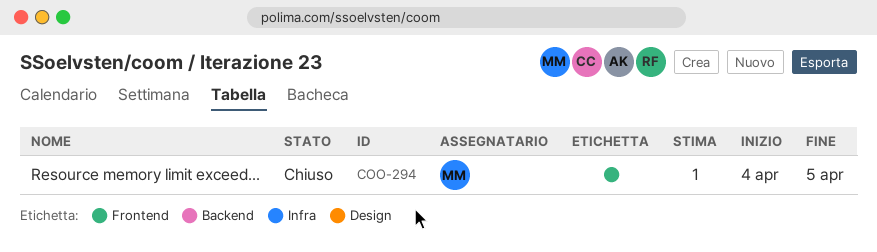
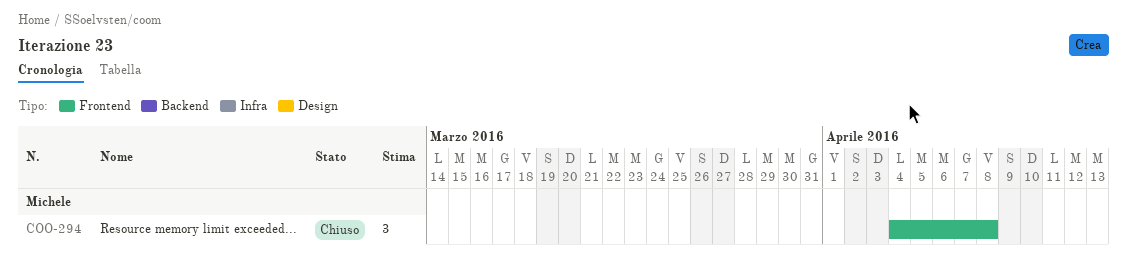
COO-294, estimate: 1 -> 3
COO-294, due: Apr 5 -> Apr 8

